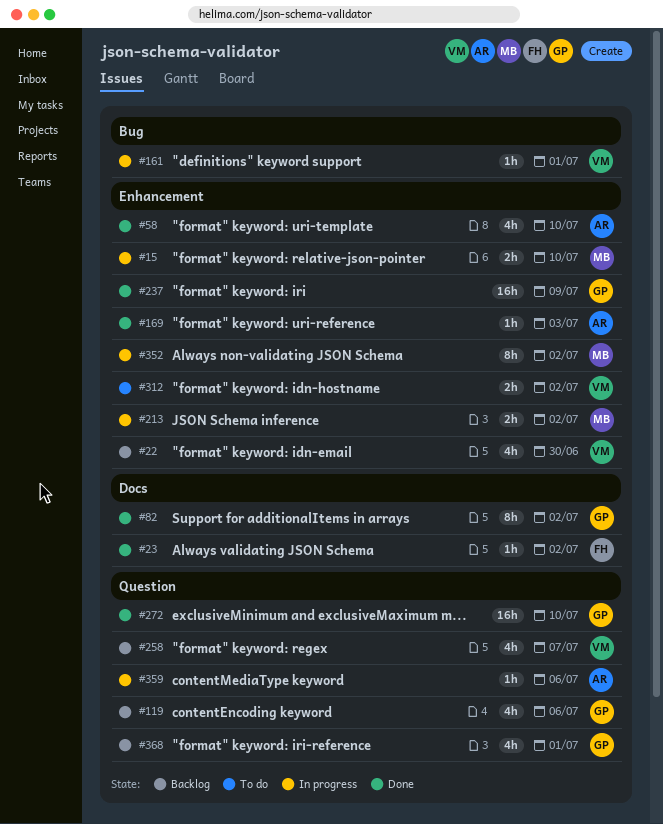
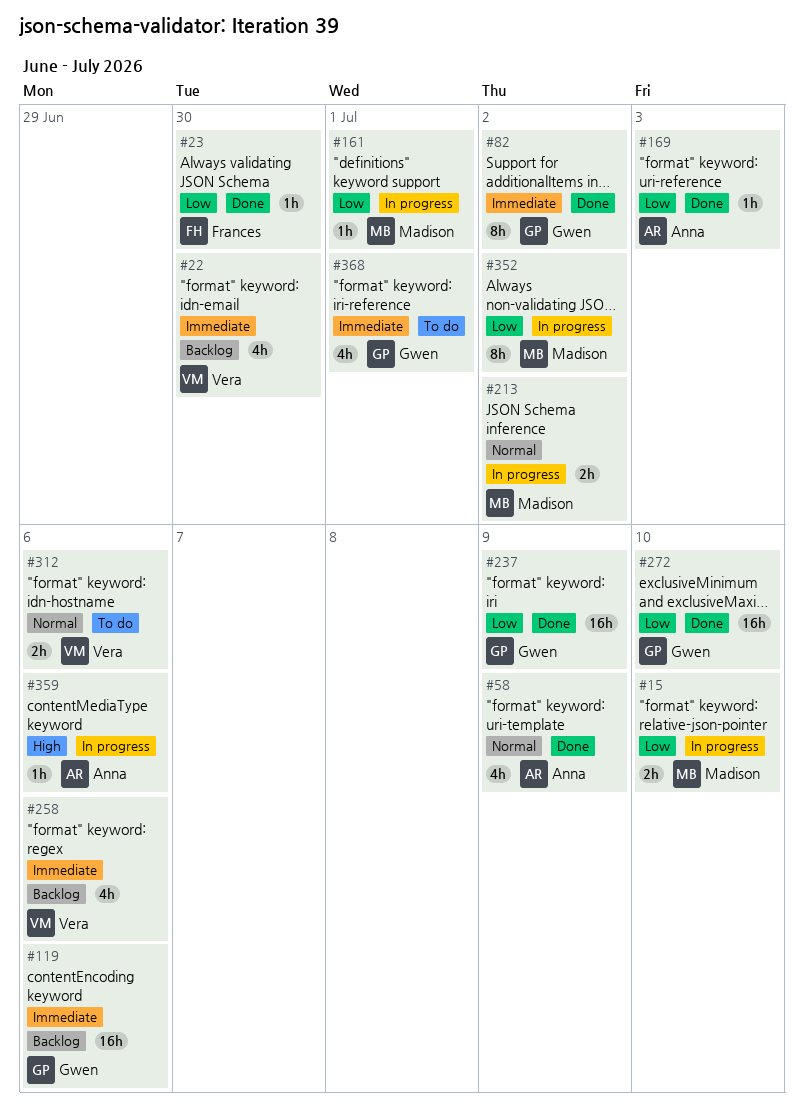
#23, due: Jul 2 -> Jun 30
#58, due: Jul 10 -> Jul 9
#119, estimate: 4h -> 16h
#161, owner: Vera -> Madison
#258, due: Jul 7 -> Jul 6
#312, due: Jul 2 -> Jul 6
#368, status: Backlog -> To do

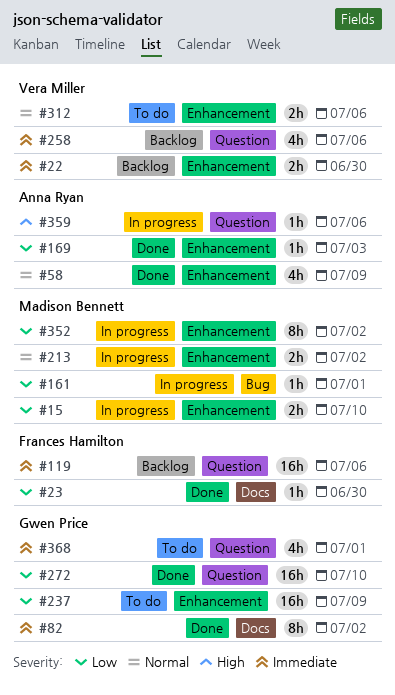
#22, estimate: 4h -> 2h
#119, owner: Gwen Price -> Frances Hamilton
#237, status: Done -> To do

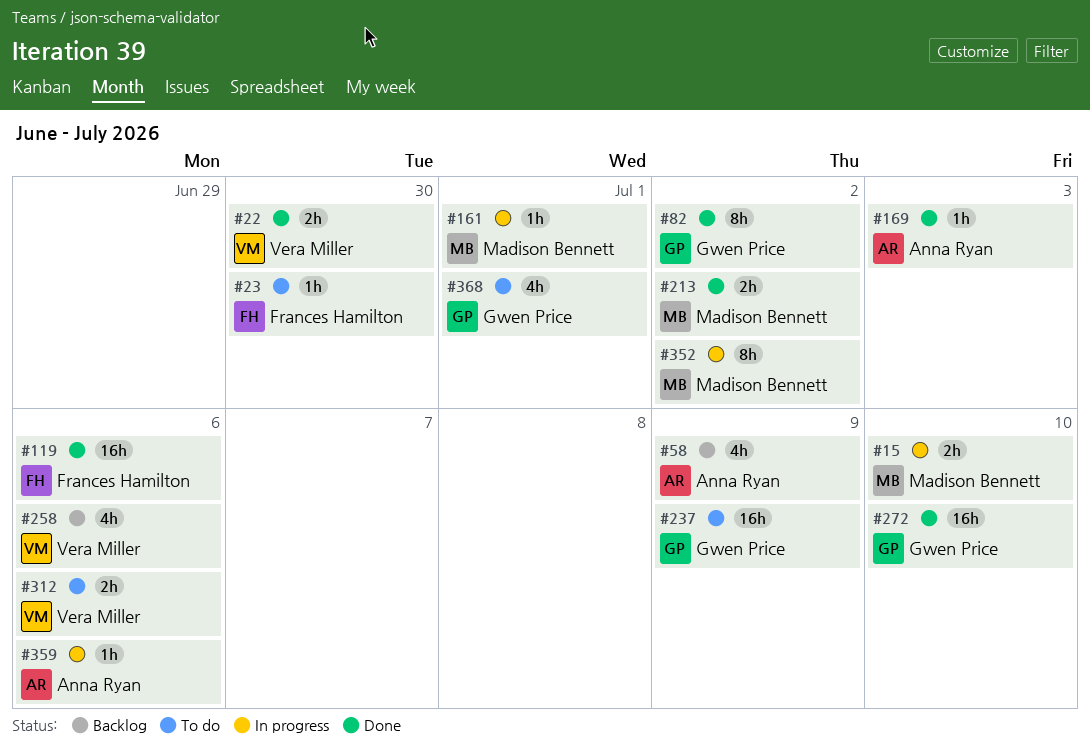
#22, status: Backlog -> Done
#23, status: Done -> To do
#58, status: Done -> Backlog
#119, status: Backlog -> Done
#213, status: In progress -> Done

